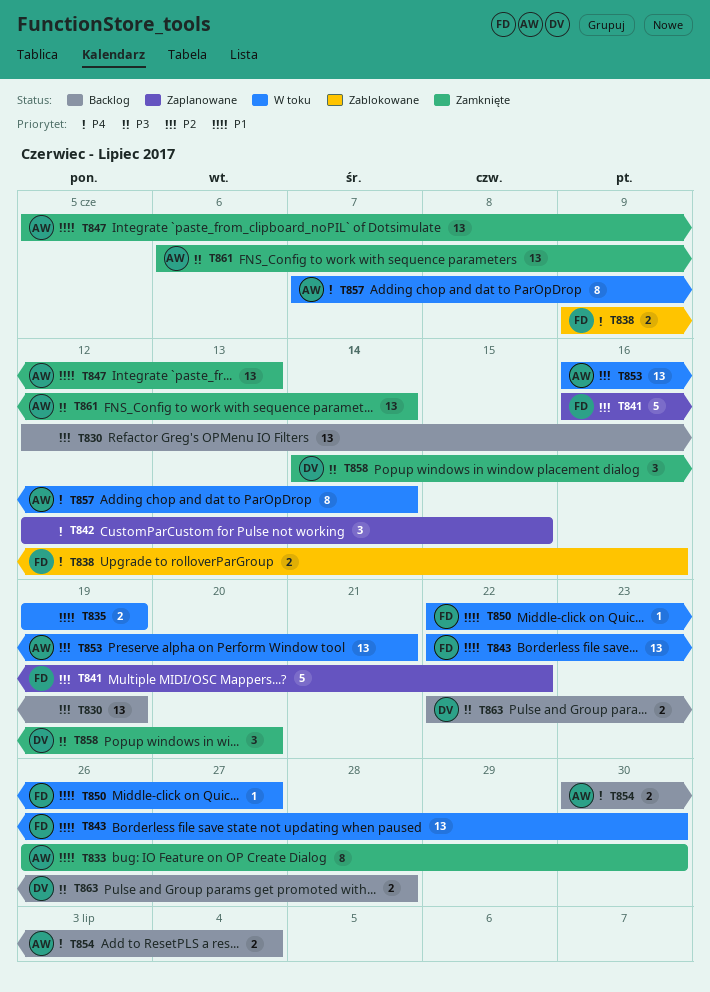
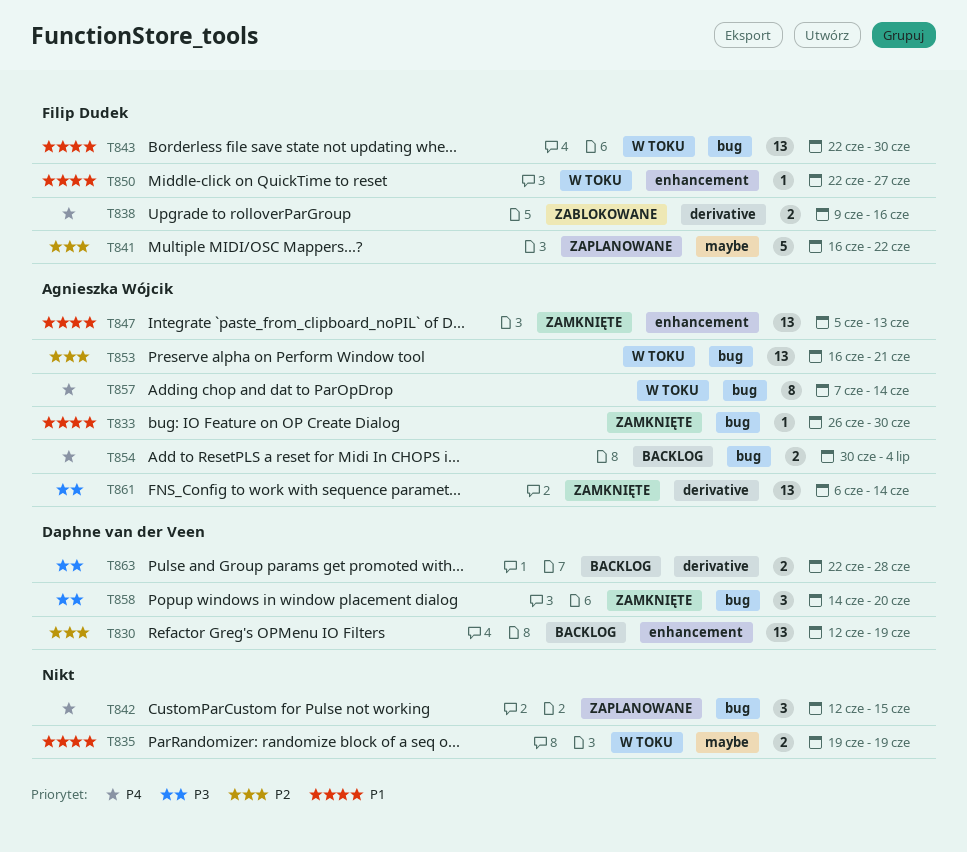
T830, owner: none -> Daphne van der Veen
T833, estimate: 8 -> 1

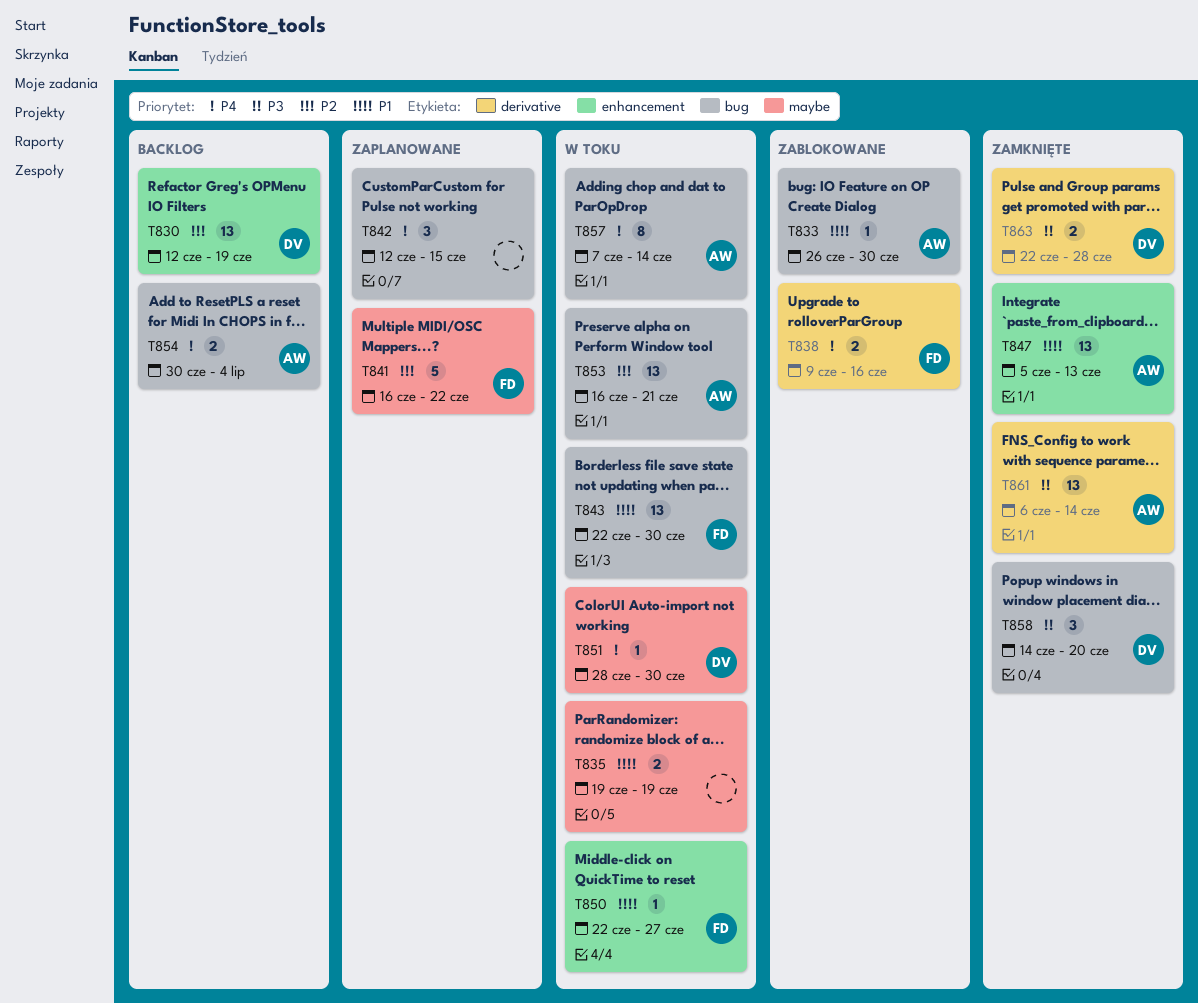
T833, status: Zamknięte -> Zablokowane
T851: none -> present
T863, status: Backlog -> Zamknięte

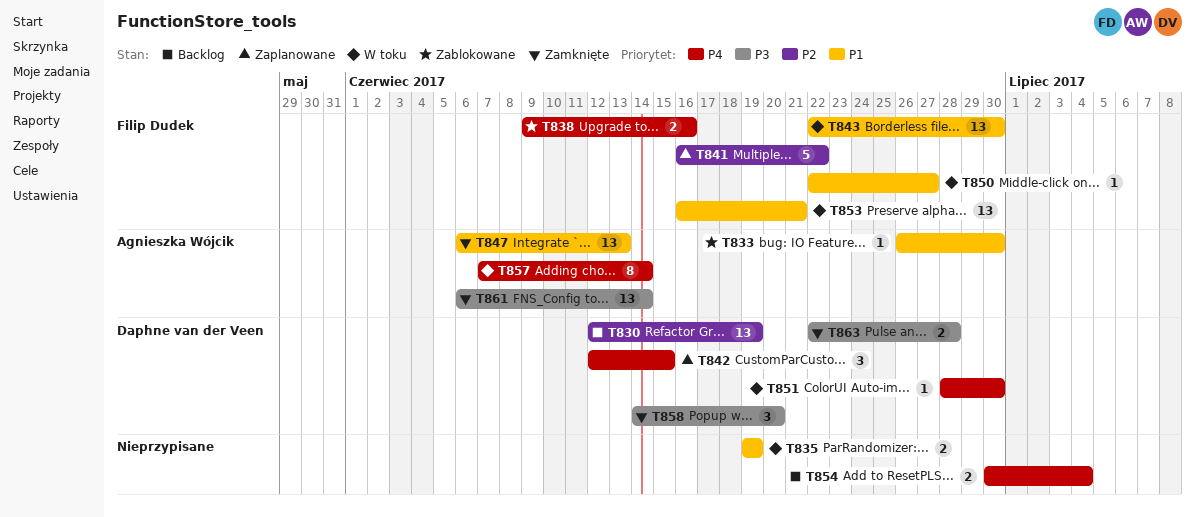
T842, owner: none -> Daphne van der Veen
T847, start: Jun 5 -> Jun 6
T853, owner: Agnieszka Wójcik -> Filip Dudek
T853, priority: P2 -> P1
T854, owner: Agnieszka Wójcik -> none

